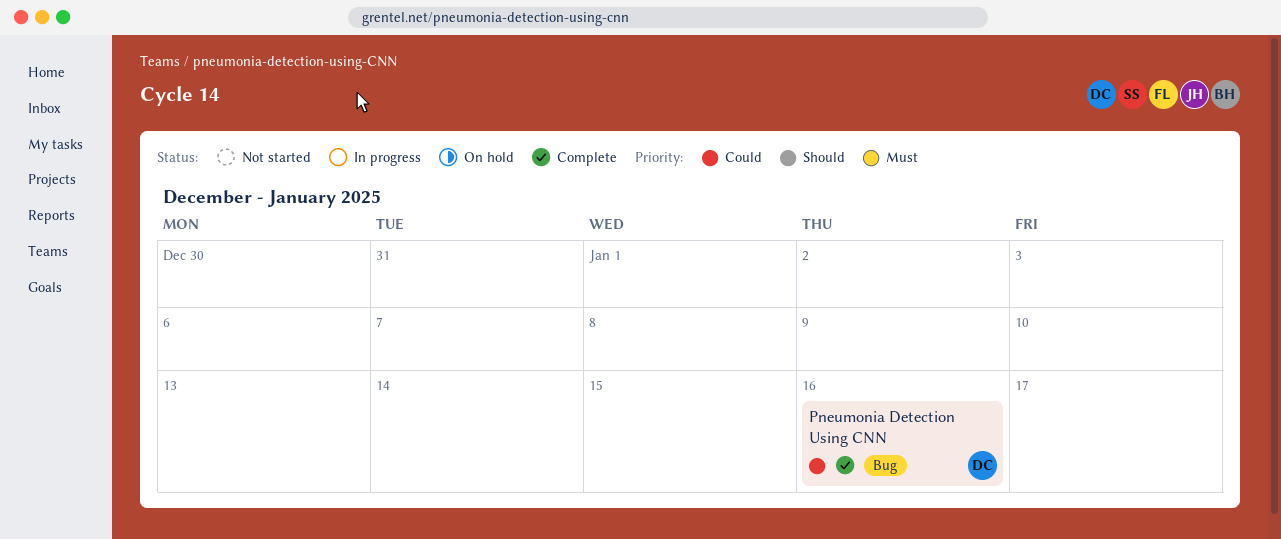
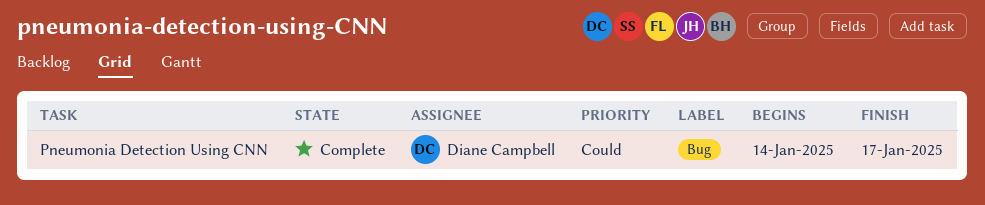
Pneumonia Detection Using CNN, due: Jan 16 -> Jan 17

